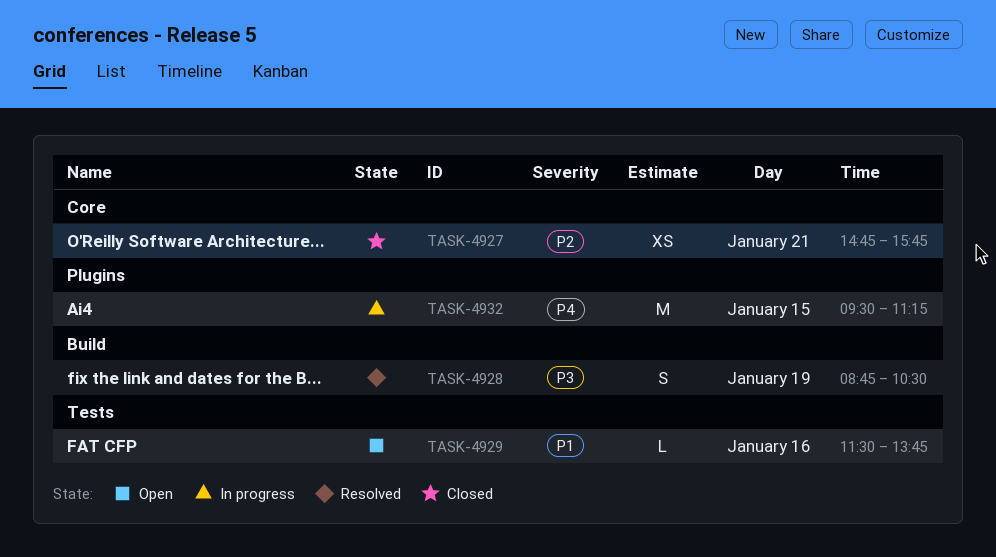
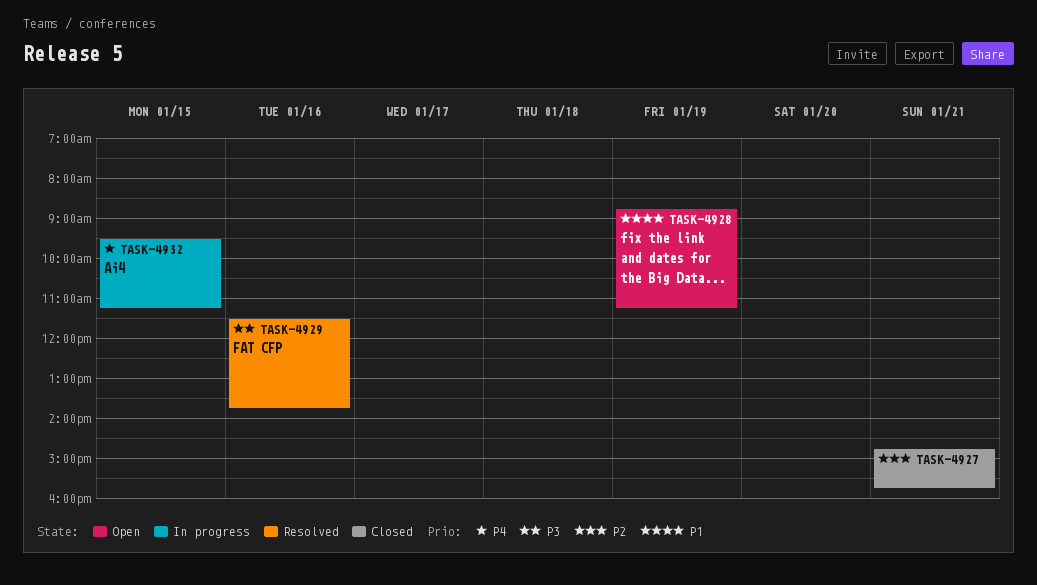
TASK-4928, status: Resolved -> Open
TASK-4928, priority: P3 -> P1
TASK-4928, ends: 10:30 -> 11:15
TASK-4929, status: Open -> Resolved
TASK-4929, priority: P1 -> P3

